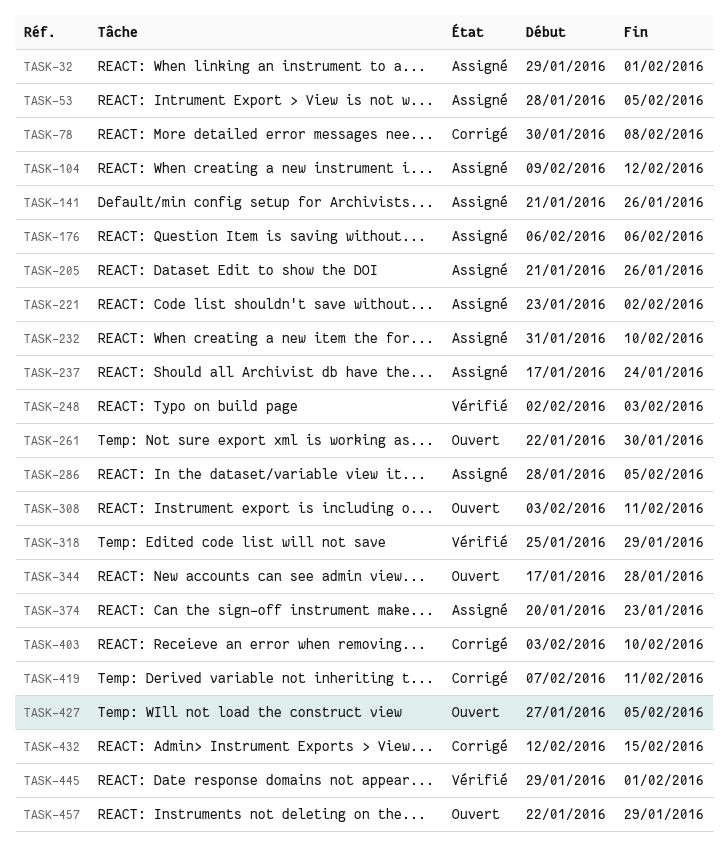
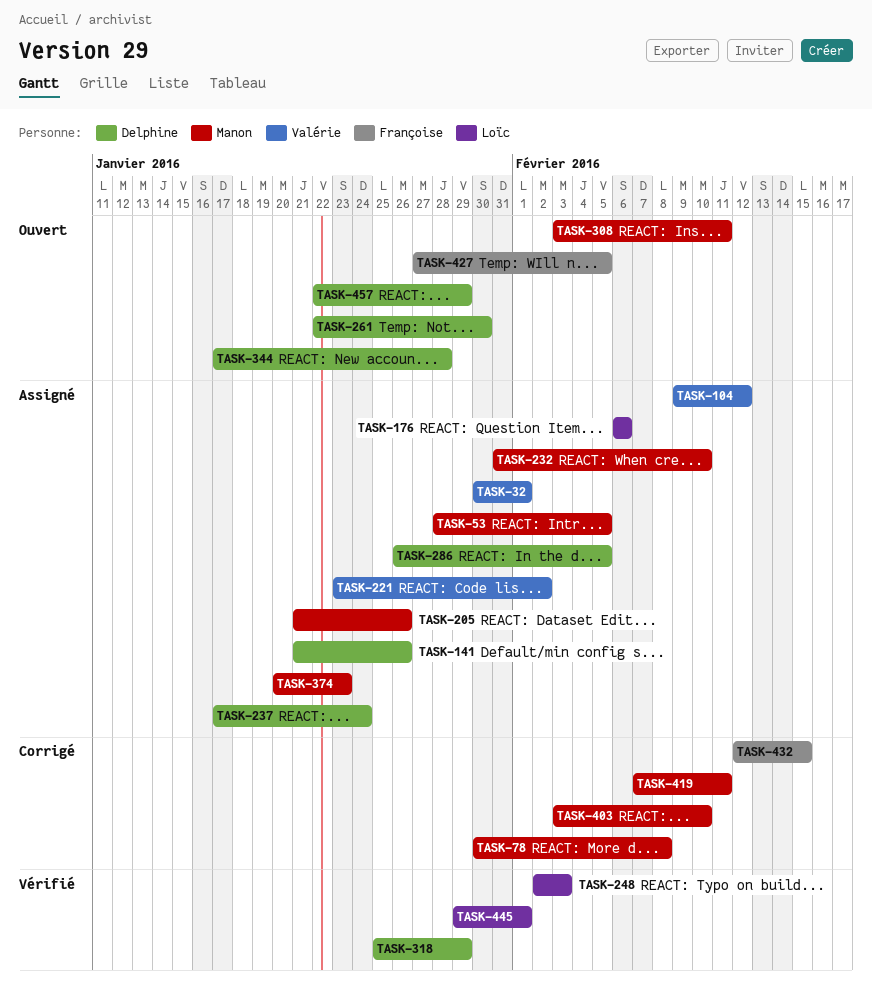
TASK-32, start: Jan 29 -> Jan 30
TASK-286, start: Jan 28 -> Jan 26

